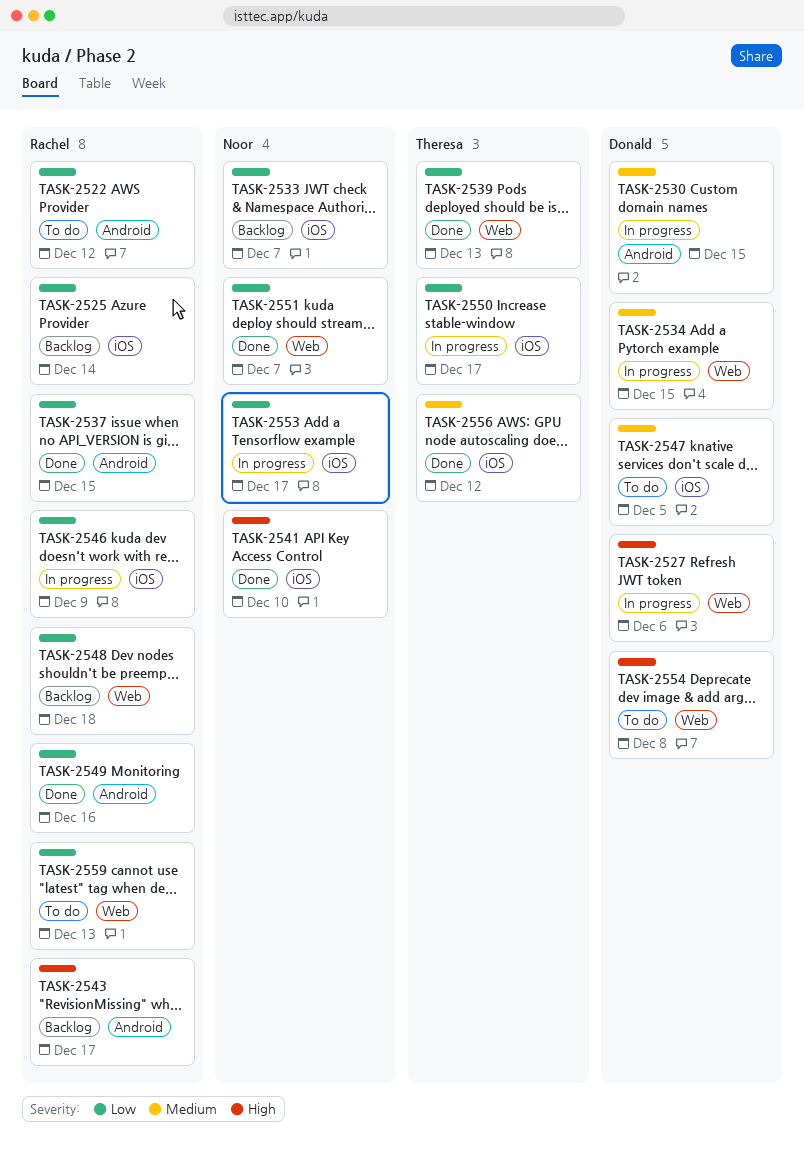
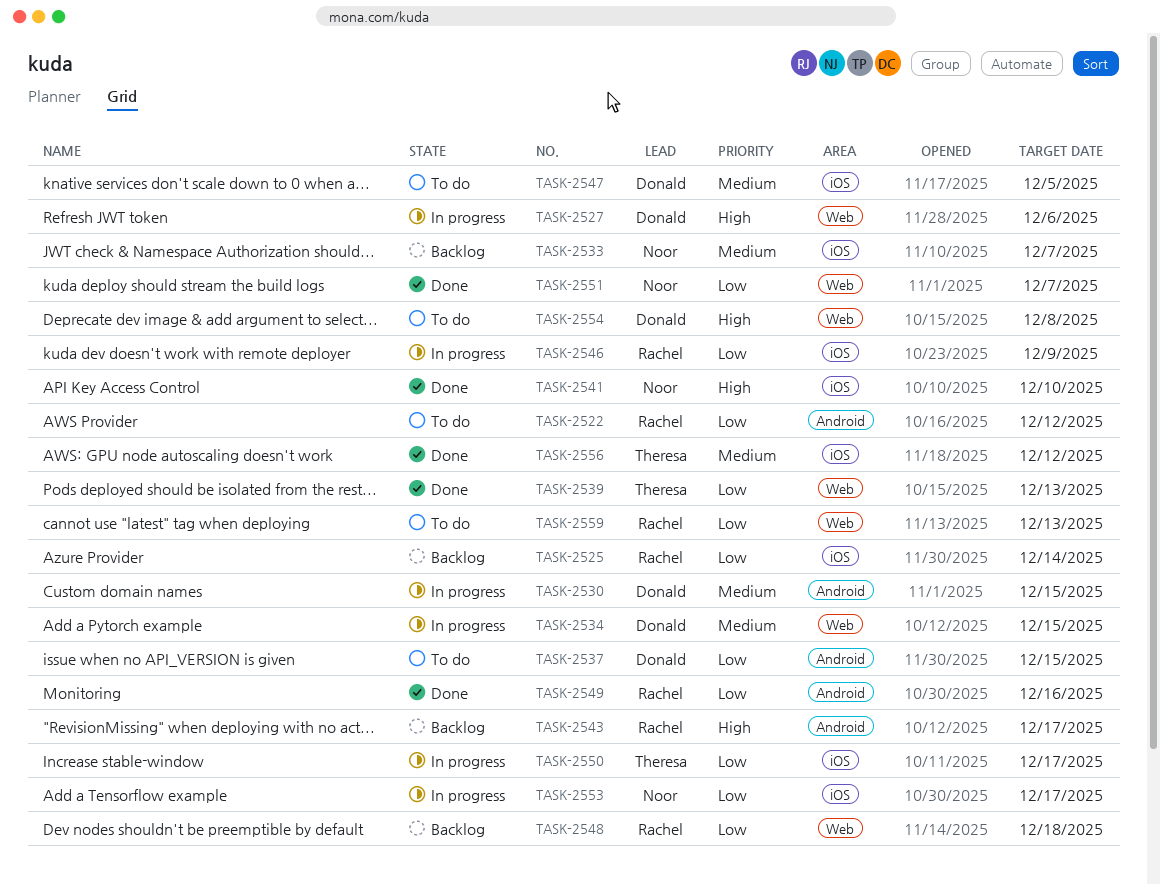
TASK-2533, priority: Low -> Medium
TASK-2537, status: Done -> To do
TASK-2537, owner: Rachel -> Donald

